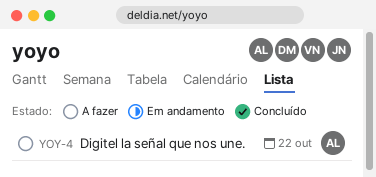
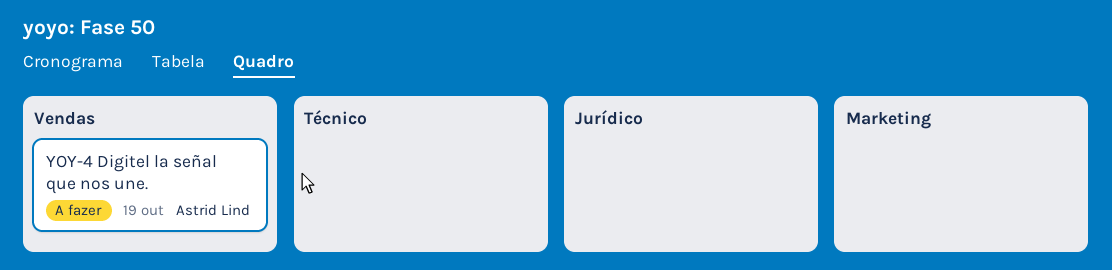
YOY-4, due: Oct 22 -> Oct 19

